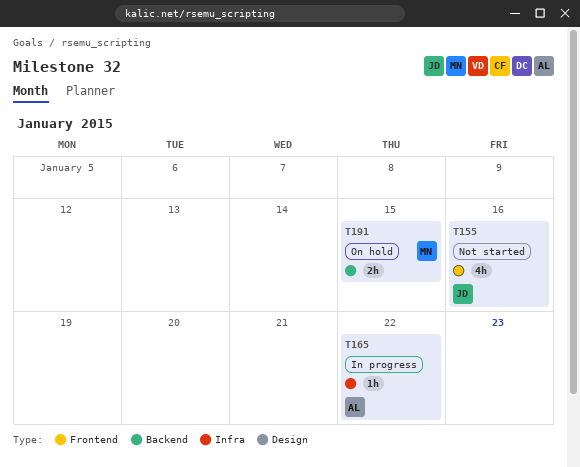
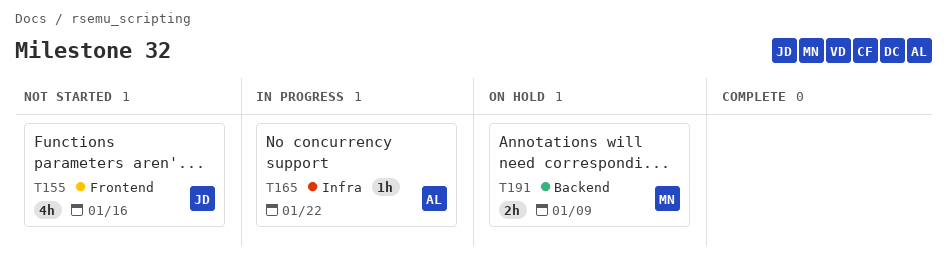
T191, due: Jan 15 -> Jan 9

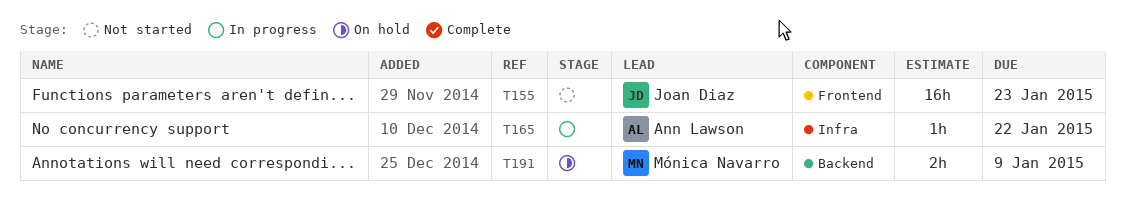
T155, estimate: 4h -> 16h
T155, due: Jan 16 -> Jan 23

